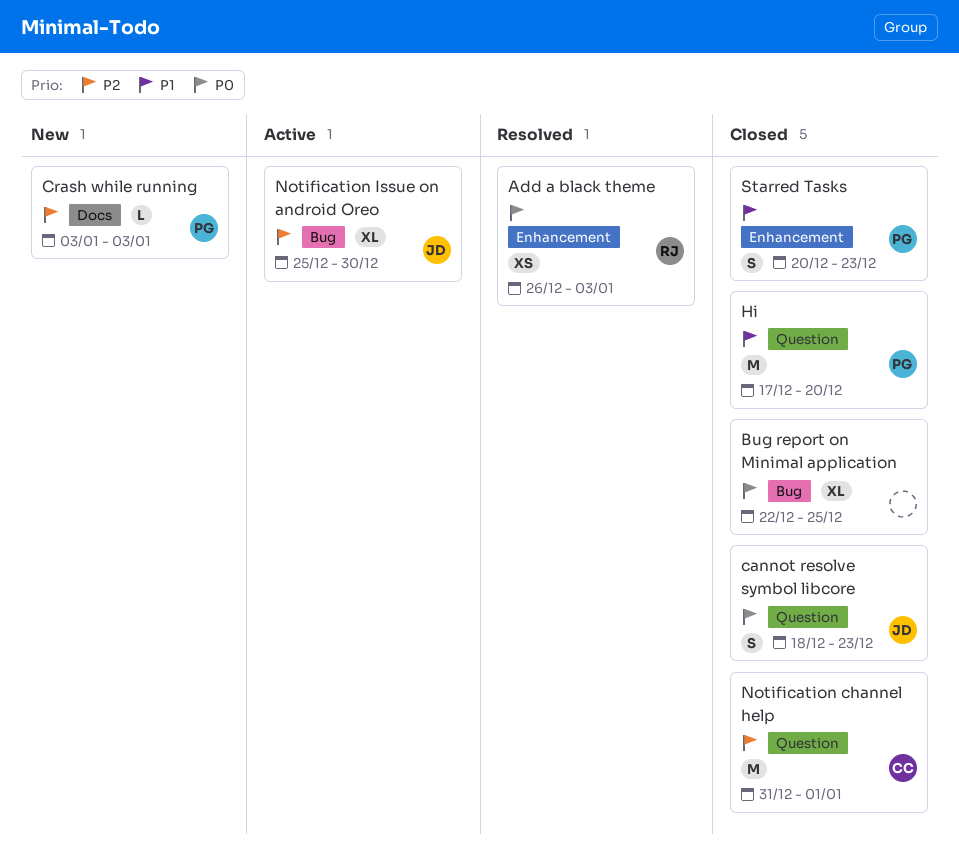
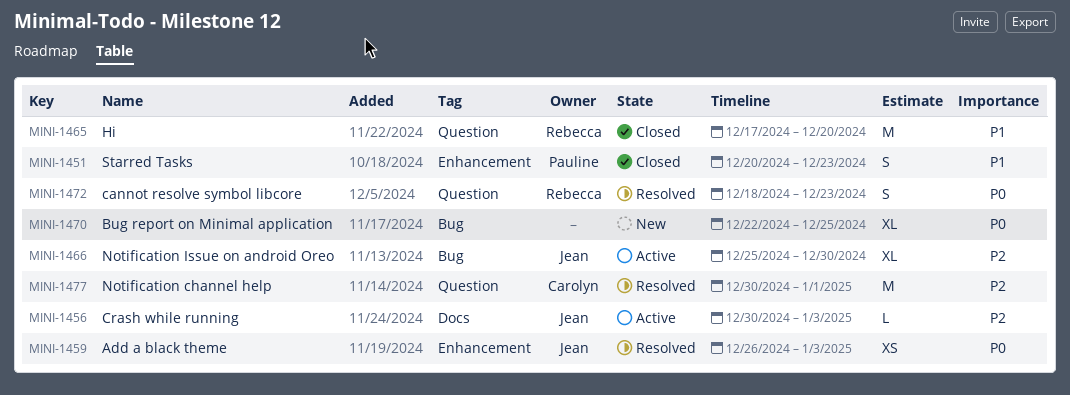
Add a black theme, owner: Rebecca -> Jean
Bug report on Minimal application, status: Closed -> New
cannot resolve symbol libcore, status: Closed -> Resolved
cannot resolve symbol libcore, owner: Jean -> Rebecca
Crash while running, status: New -> Active
Crash while running, owner: Pauline -> Jean
Crash while running, start: Jan 3 -> Dec 30
Hi, owner: Pauline -> Rebecca
Notification channel help, status: Closed -> Resolved
Notification channel help, start: Dec 31 -> Dec 30

